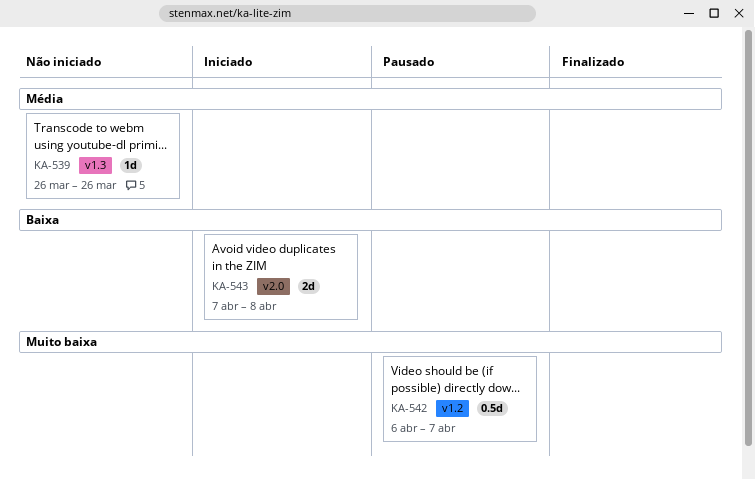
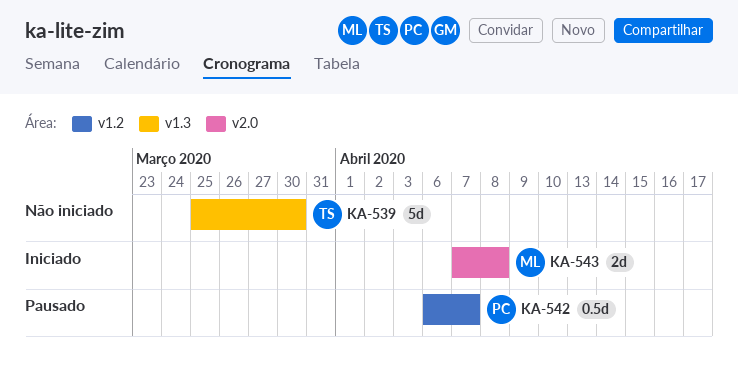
KA-539, estimate: 1d -> 5d
KA-539, start: Mar 26 -> Mar 25
KA-539, due: Mar 26 -> Mar 30

